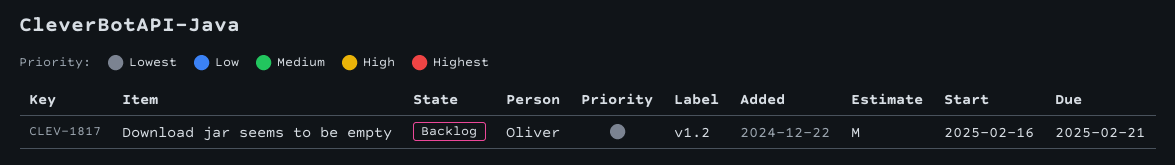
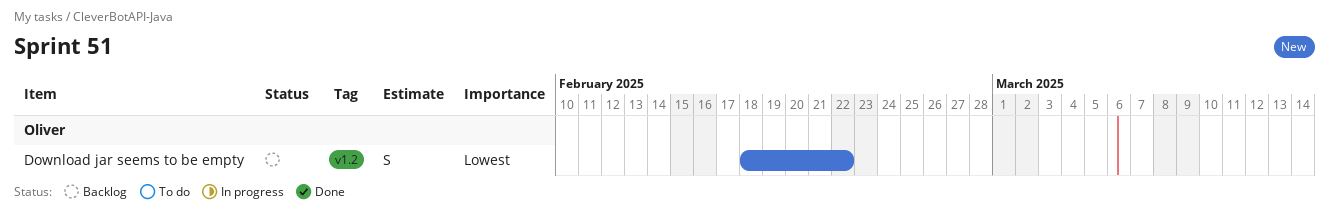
Download jar seems to be empty, estimate: M -> S
Download jar seems to be empty, start: Feb 16 -> Feb 18
Download jar seems to be empty, due: Feb 21 -> Feb 22

